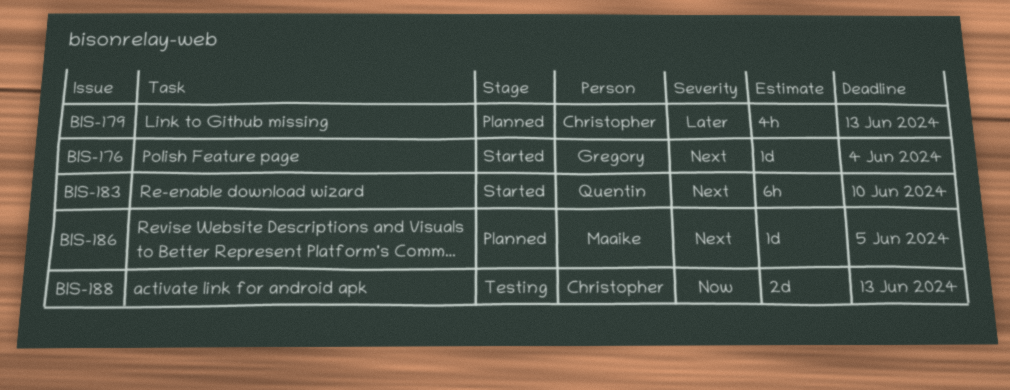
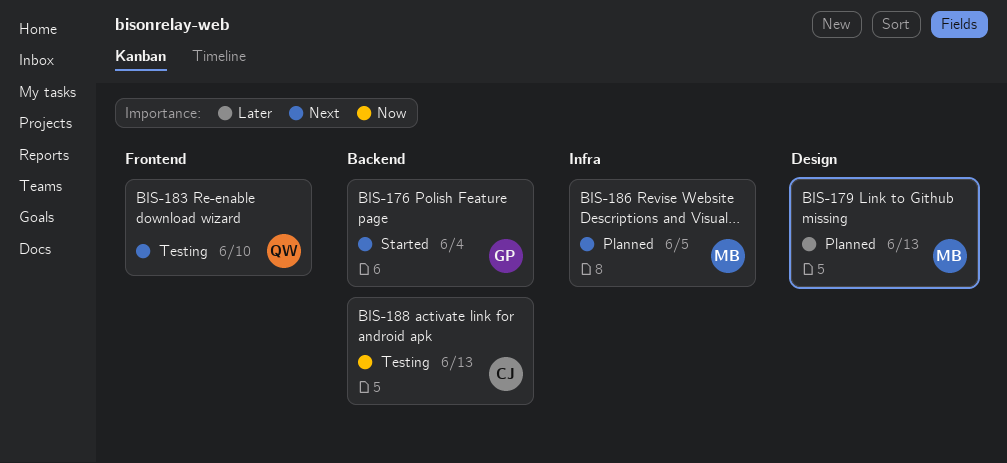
BIS-179, owner: Christopher -> Maaike
BIS-183, status: Started -> Testing

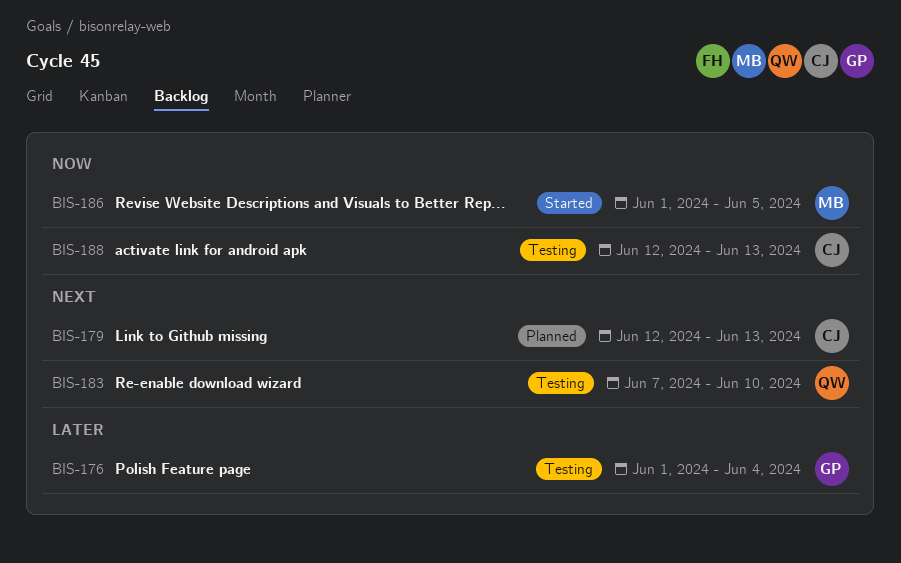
BIS-176, status: Started -> Testing
BIS-176, priority: Next -> Later
BIS-179, owner: MB -> CJ
BIS-179, priority: Later -> Next
BIS-186, status: Planned -> Started
BIS-186, priority: Next -> Now

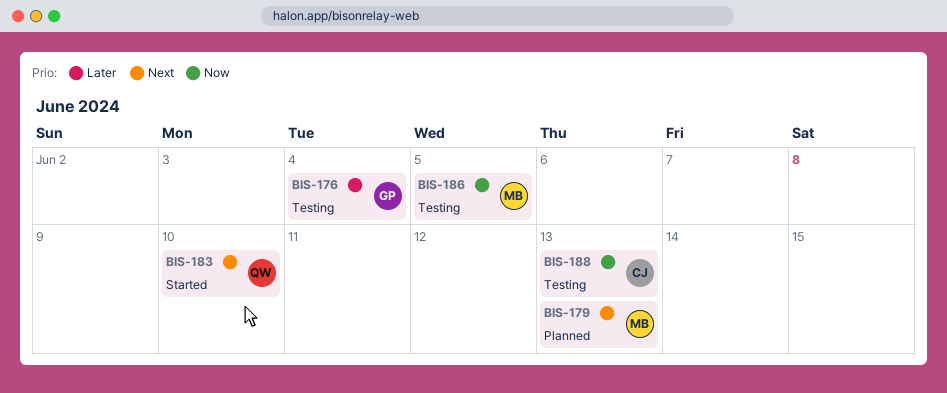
BIS-179, owner: CJ -> MB
BIS-183, status: Testing -> Started
BIS-186, status: Started -> Testing

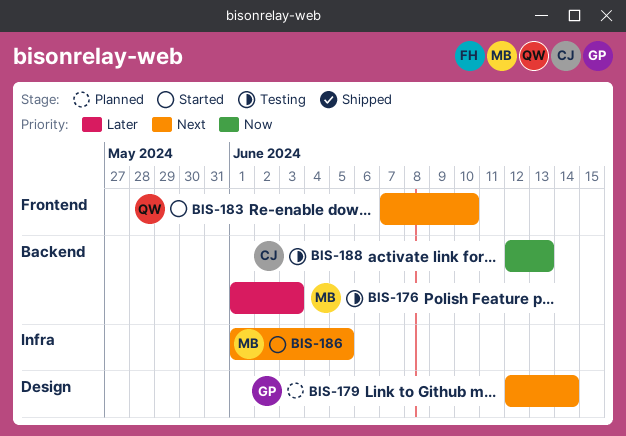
BIS-176, owner: GP -> MB
BIS-176, due: Jun 4 -> Jun 3
BIS-179, owner: MB -> GP
BIS-179, due: Jun 13 -> Jun 14
BIS-186, status: Testing -> Started
BIS-186, priority: Now -> Next

